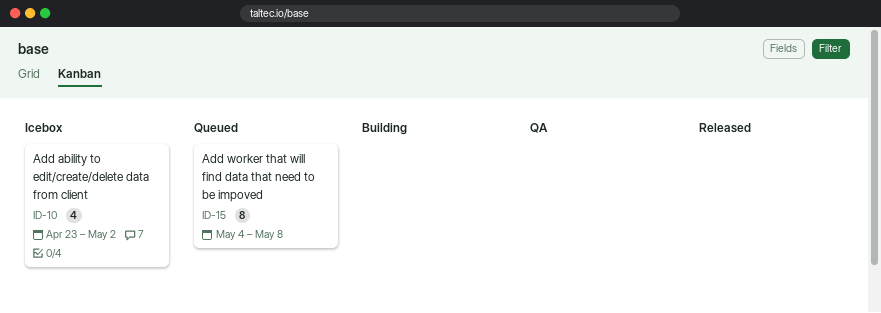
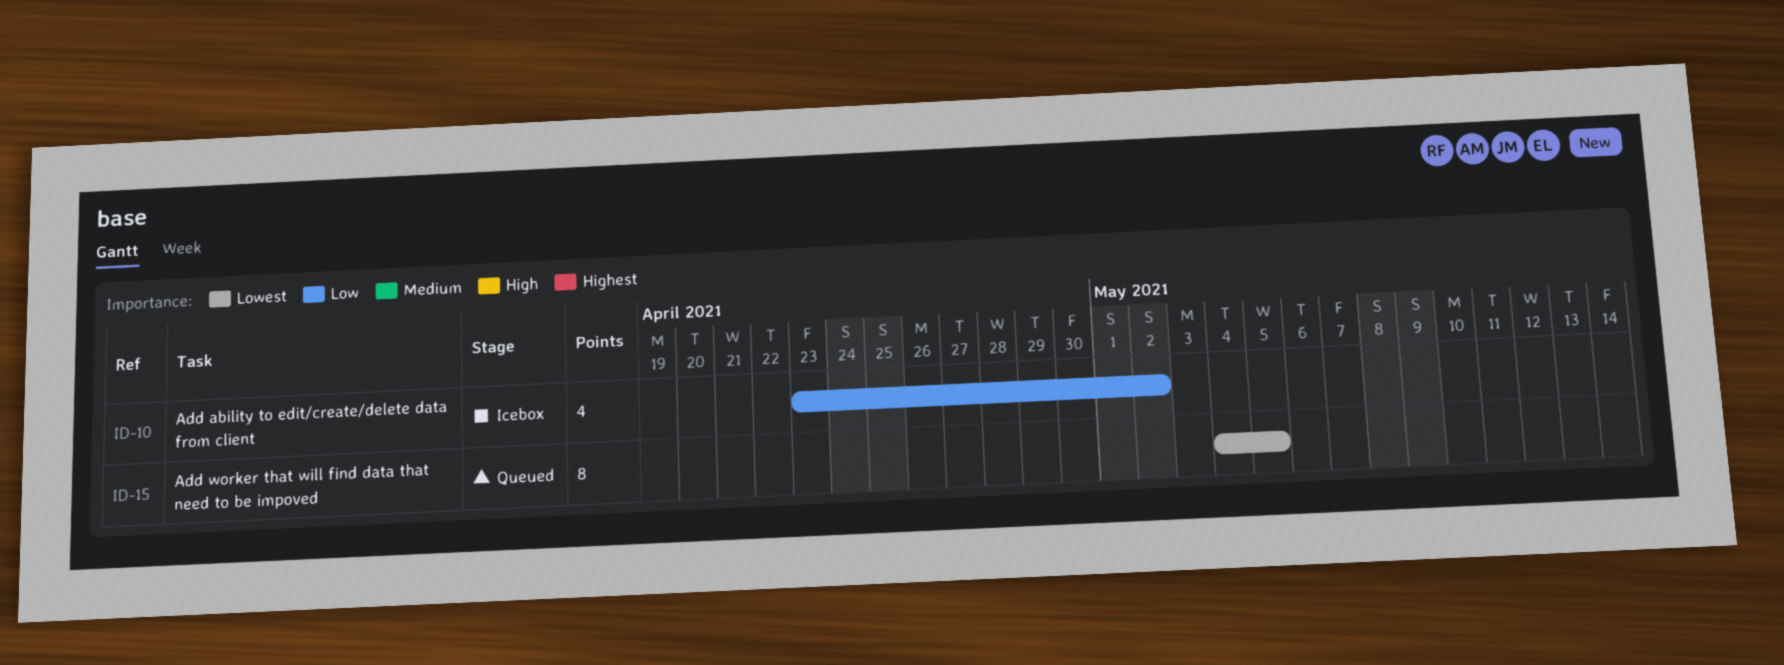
ID-15, due: May 8 -> May 5

